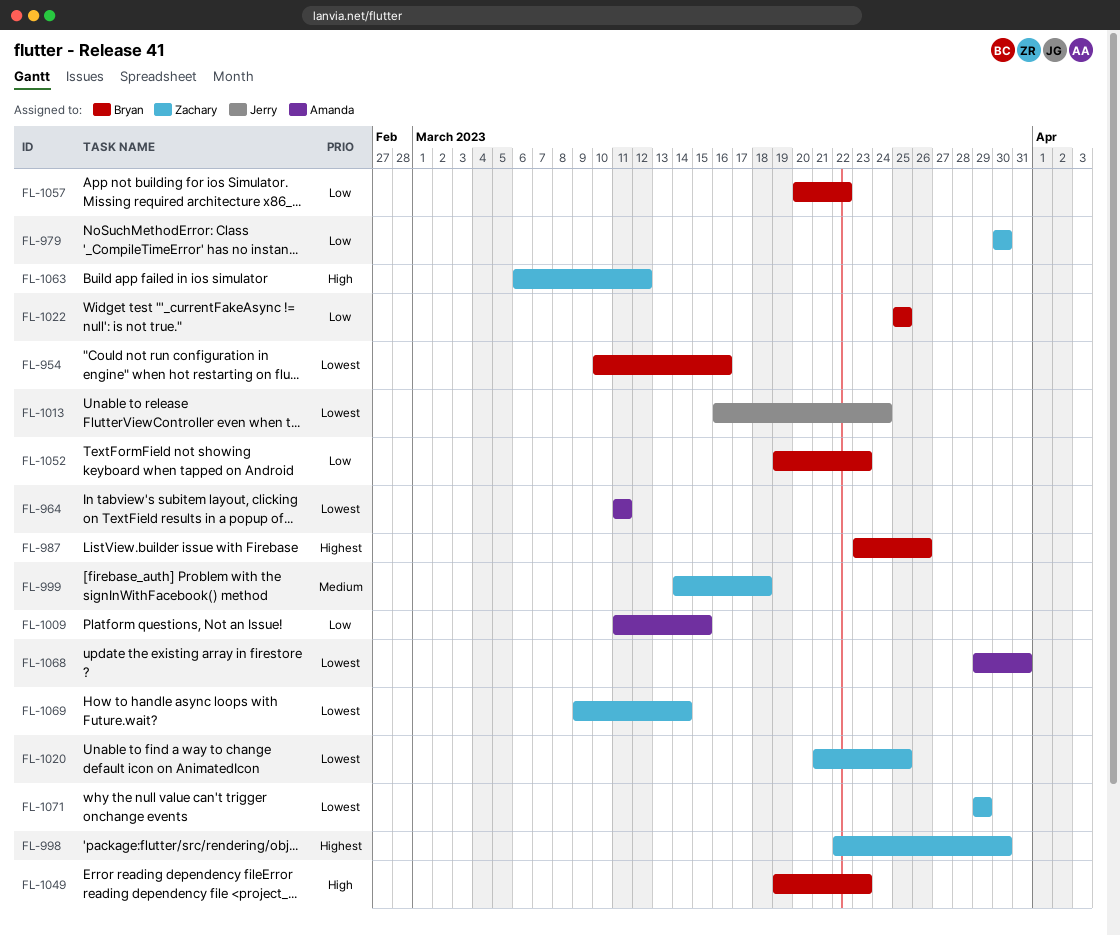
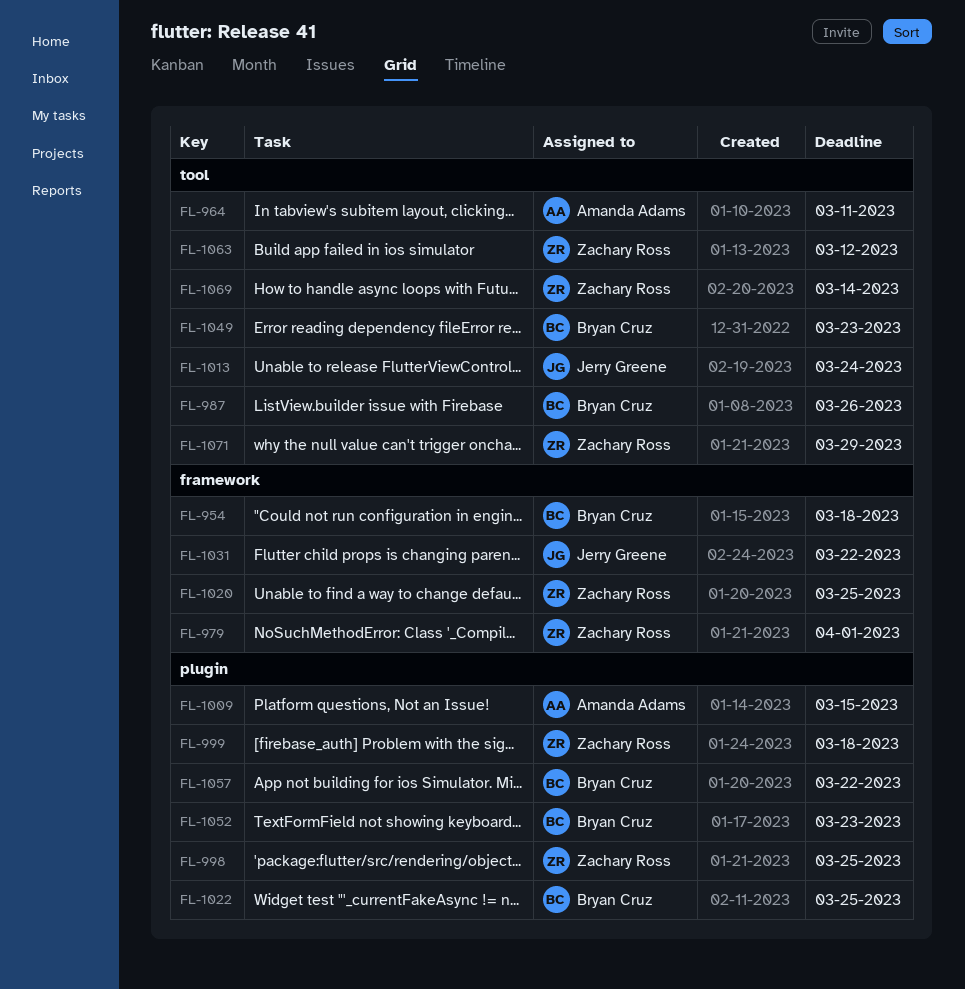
FL-954, due: Mar 16 -> Mar 18
FL-979, due: Mar 30 -> Apr 1
FL-998, due: Mar 30 -> Mar 25
FL-1031: none -> present
FL-1068: present -> none

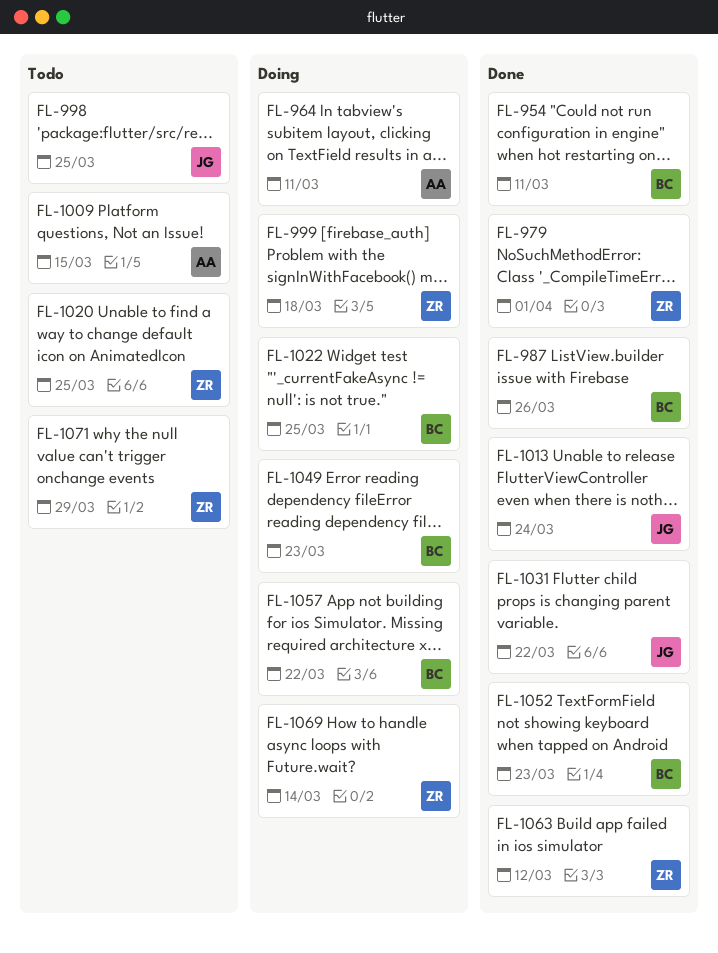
FL-954, due: Mar 18 -> Mar 11
FL-998, owner: Zachary Ross -> Jerry Greene

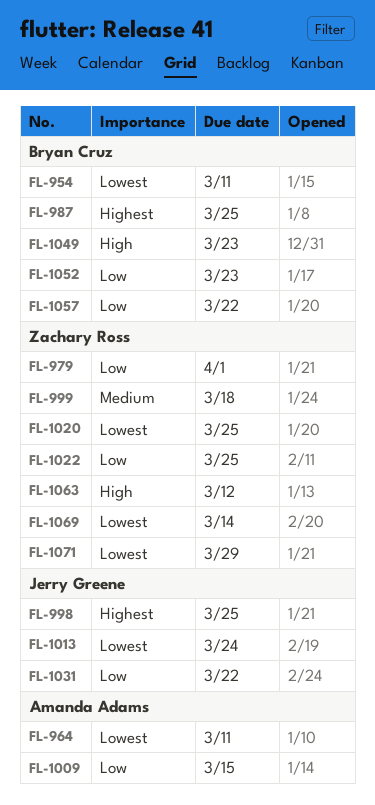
FL-987, due: Mar 26 -> Mar 25
FL-1022, owner: Bryan Cruz -> Zachary Ross

